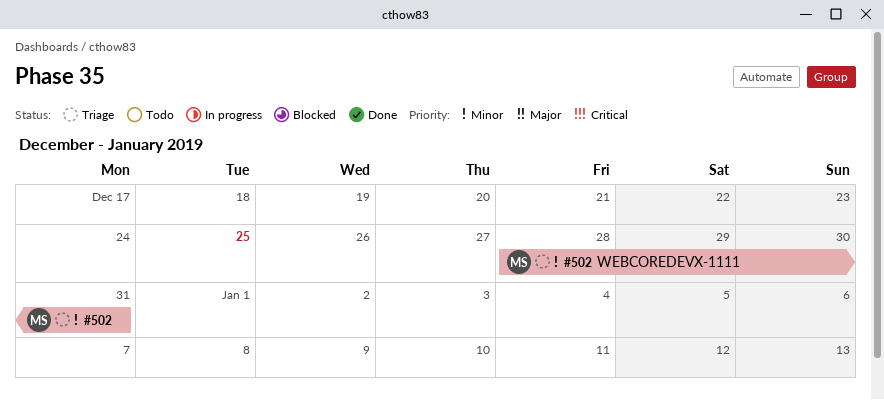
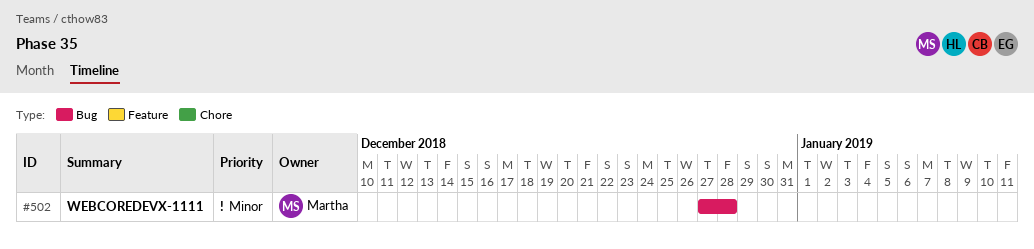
#502, start: Dec 28 -> Dec 27
#502, due: Dec 31 -> Dec 28

